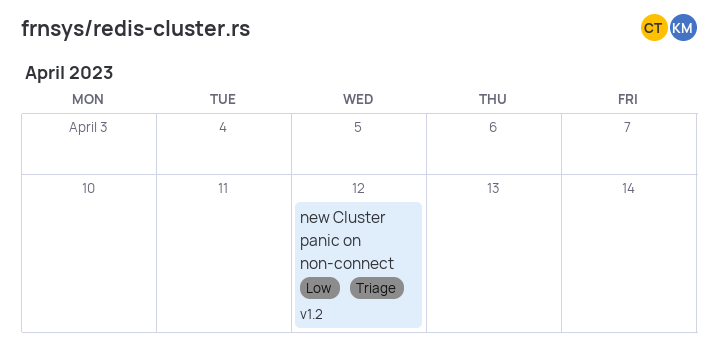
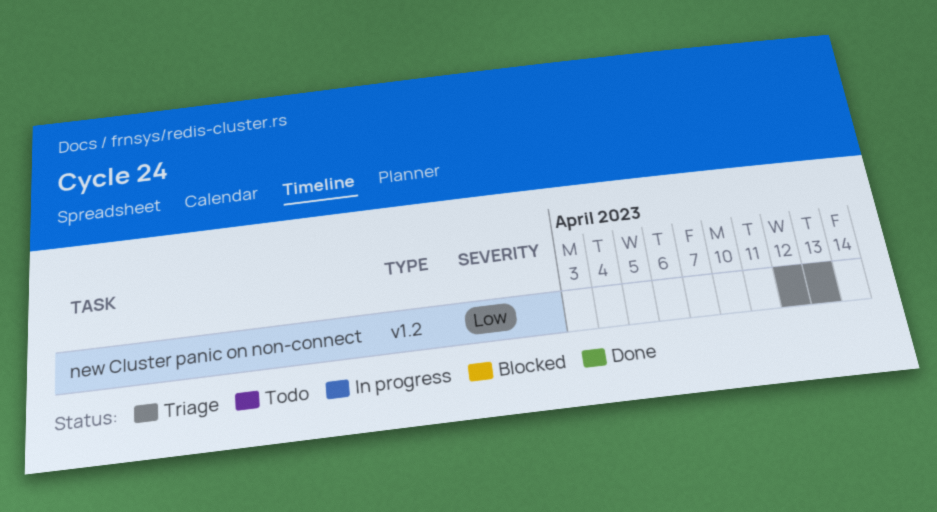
new Cluster panic on non-connect, due: Apr 12 -> Apr 13

